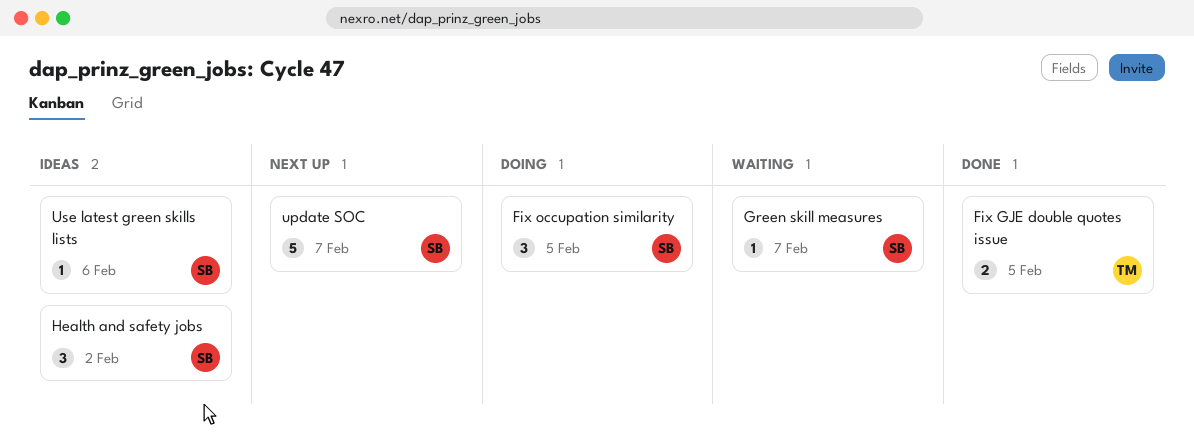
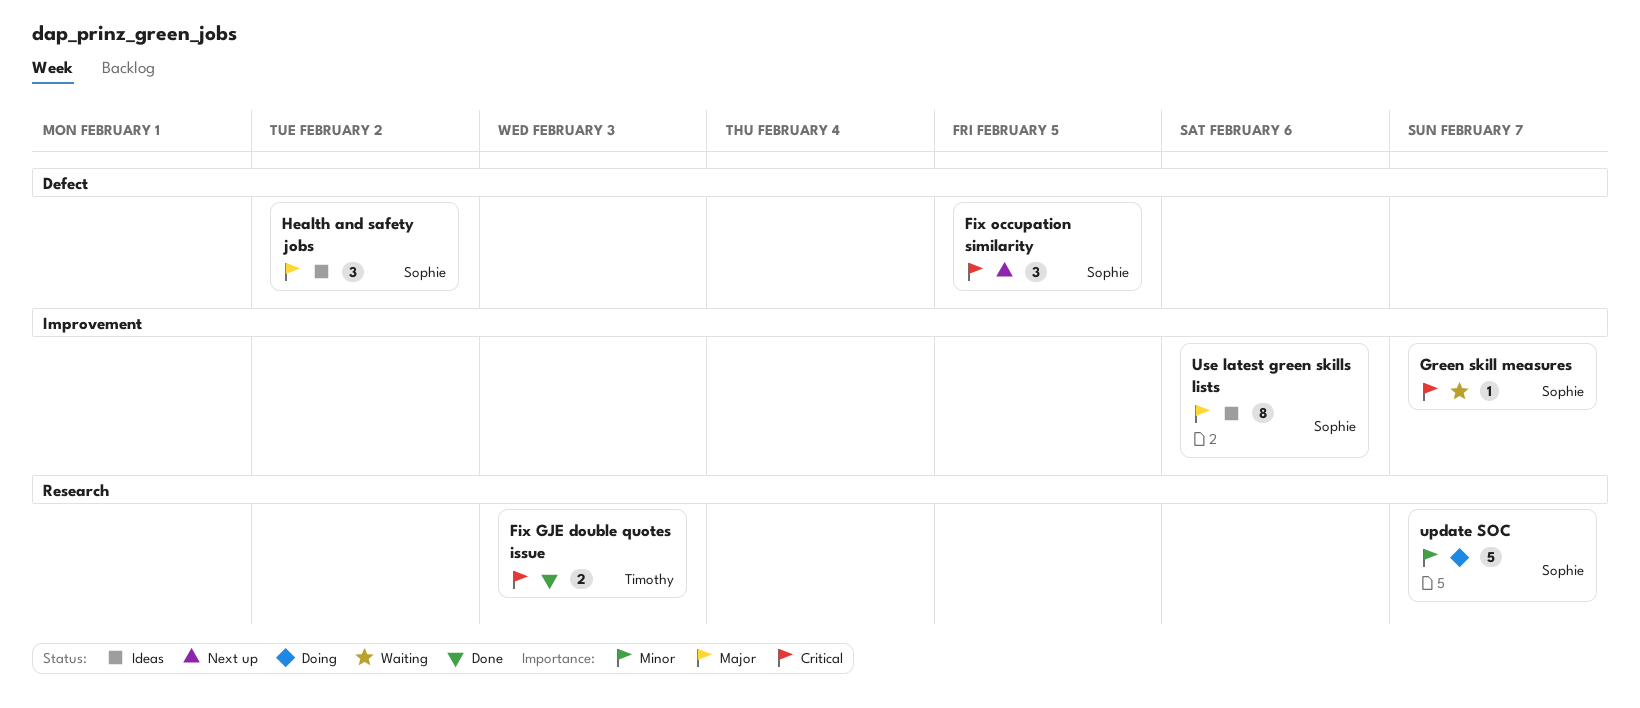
Fix GJE double quotes issue, due: Feb 5 -> Feb 3
Fix occupation similarity, status: Doing -> Next up
update SOC, status: Next up -> Doing
Use latest green skills lists, estimate: 1 -> 8

